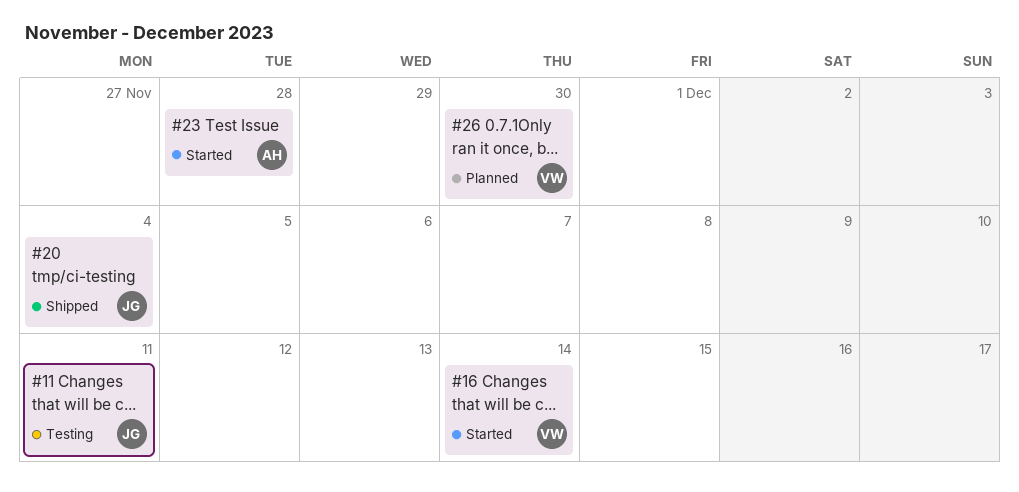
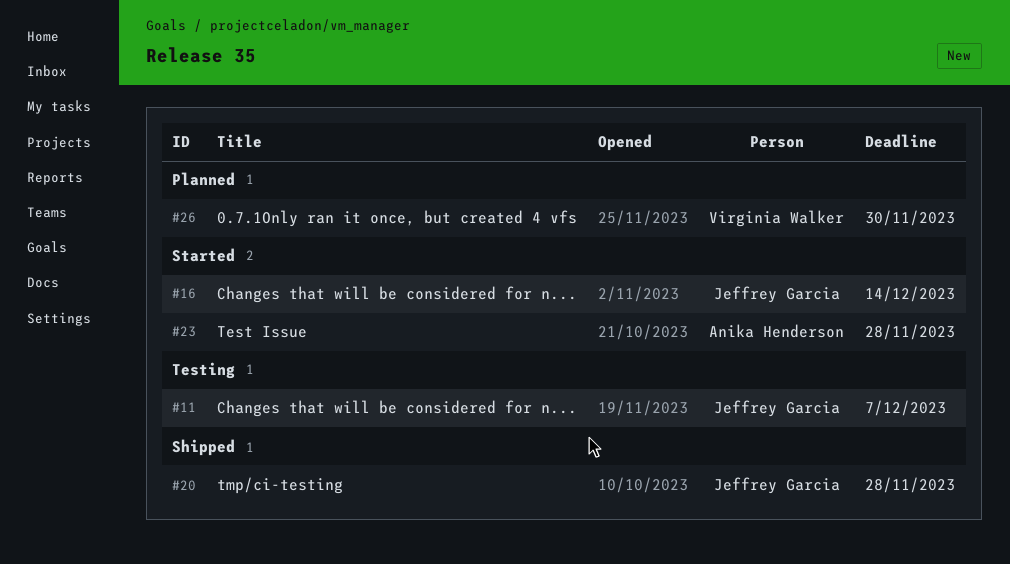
#11, due: Dec 11 -> Dec 7
#16, owner: Virginia Walker -> Jeffrey Garcia
#20, due: Dec 4 -> Nov 28

